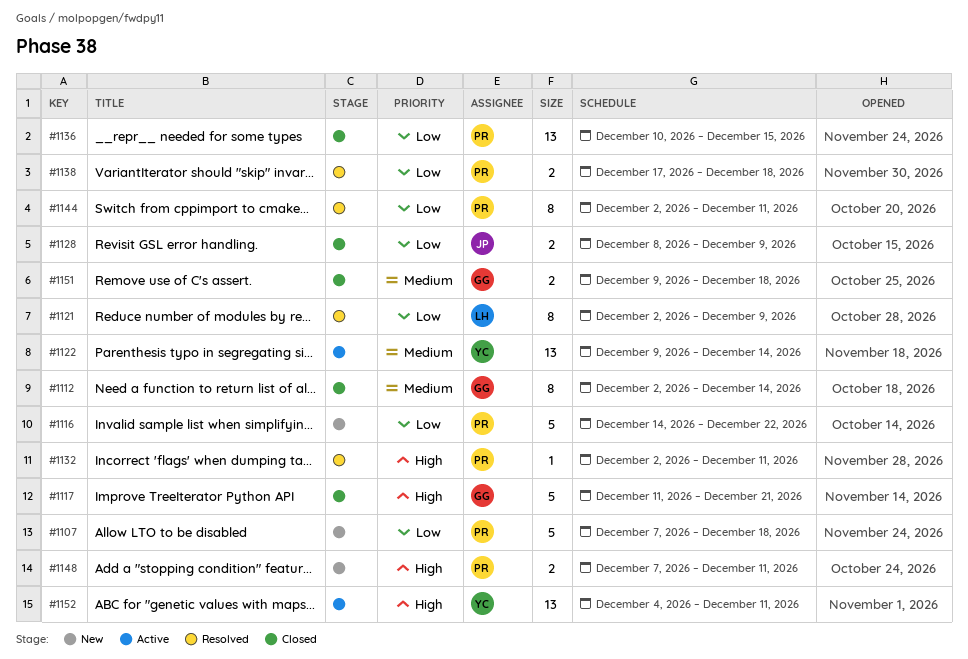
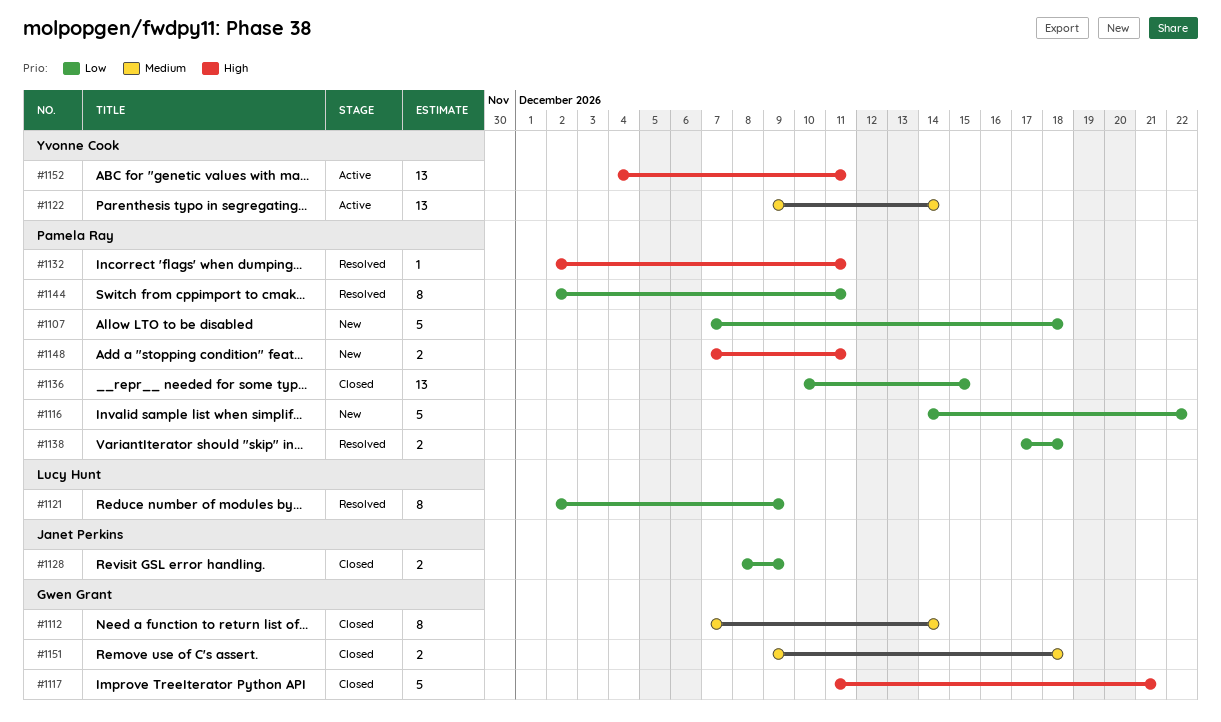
#1112, start: Dec 2 -> Dec 7

